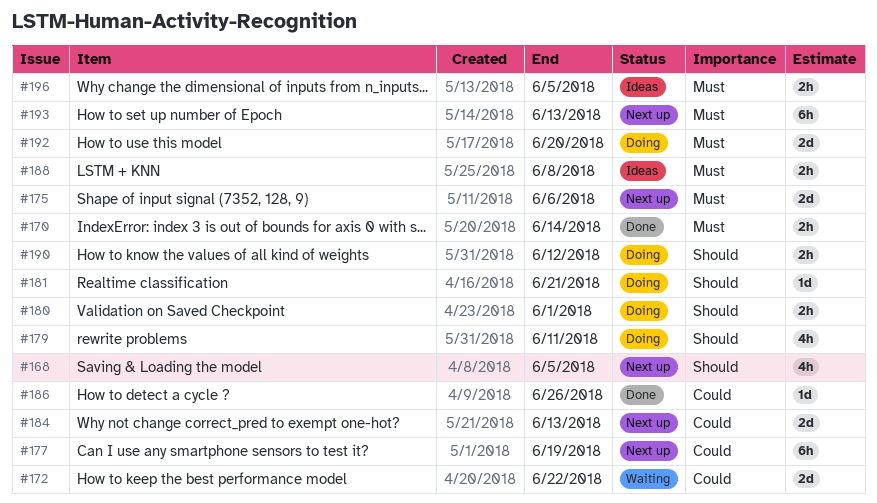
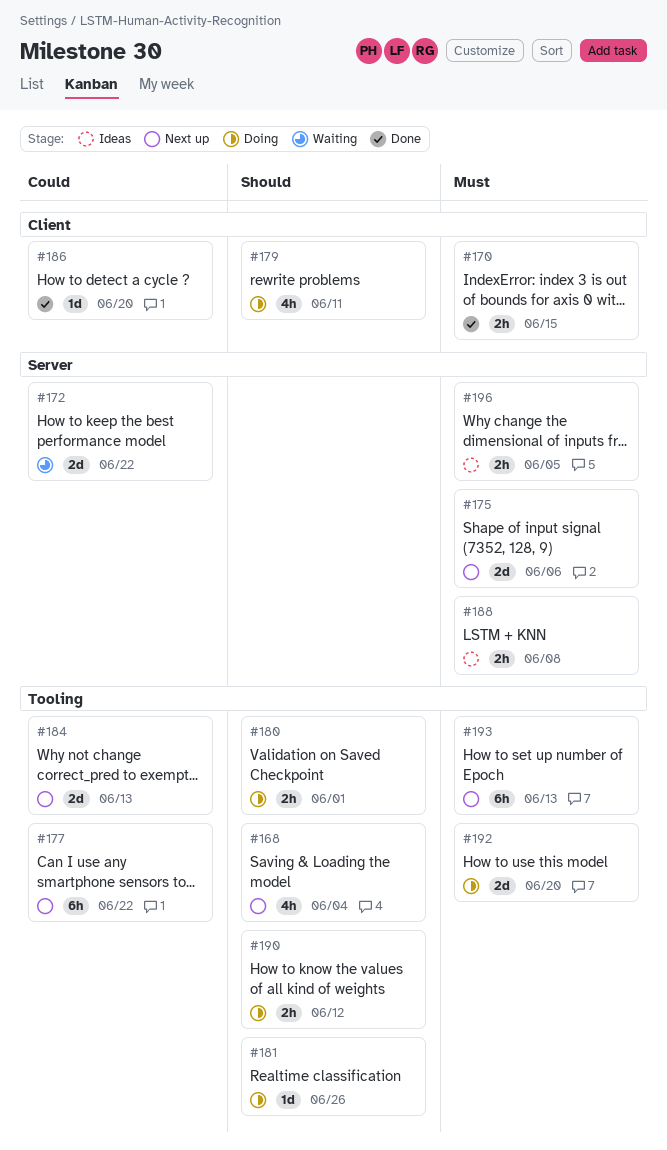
#168, due: Jun 5 -> Jun 4
#170, due: Jun 14 -> Jun 15
#177, due: Jun 19 -> Jun 22
#181, due: Jun 21 -> Jun 26
#186, due: Jun 26 -> Jun 20

